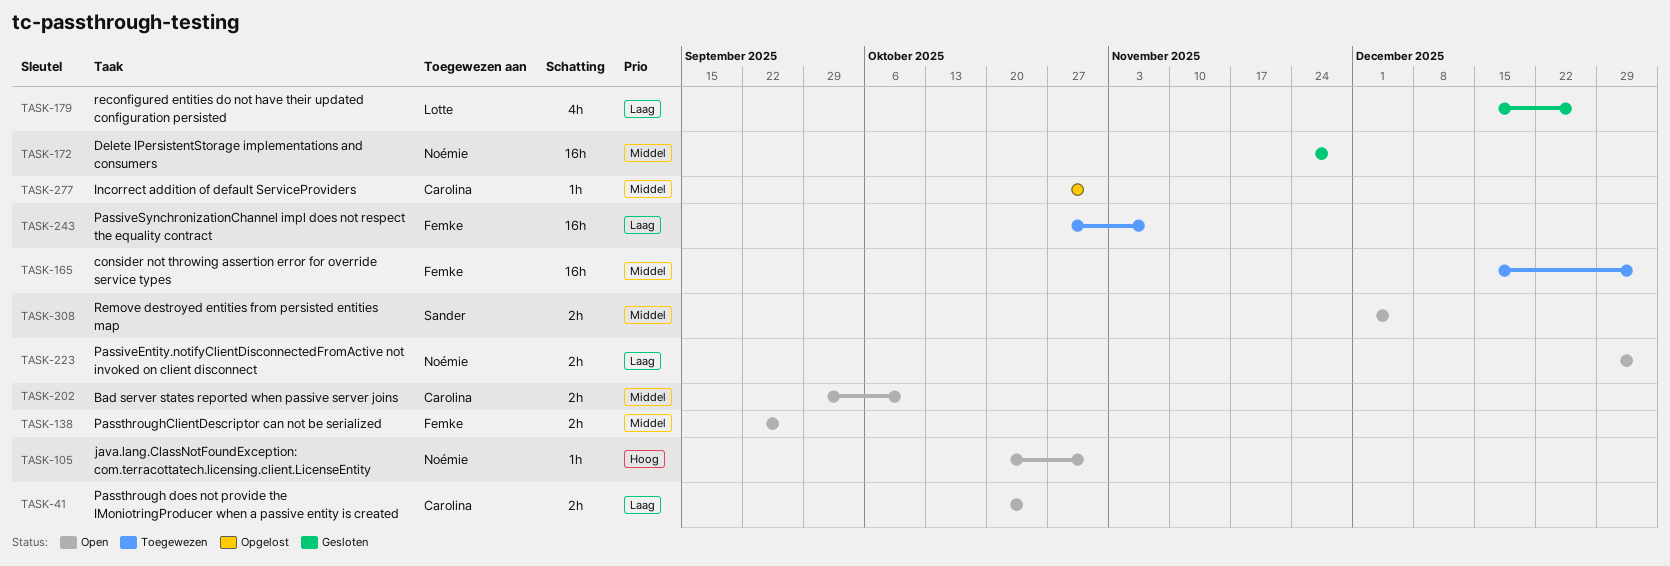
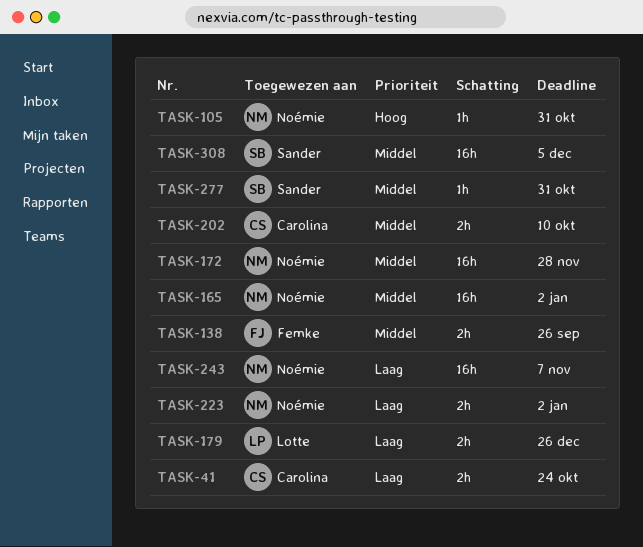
TASK-165, owner: Femke -> Noémie
TASK-179, estimate: 4h -> 2h
TASK-243, owner: Femke -> Noémie
TASK-277, owner: Carolina -> Sander
TASK-308, estimate: 2h -> 16h

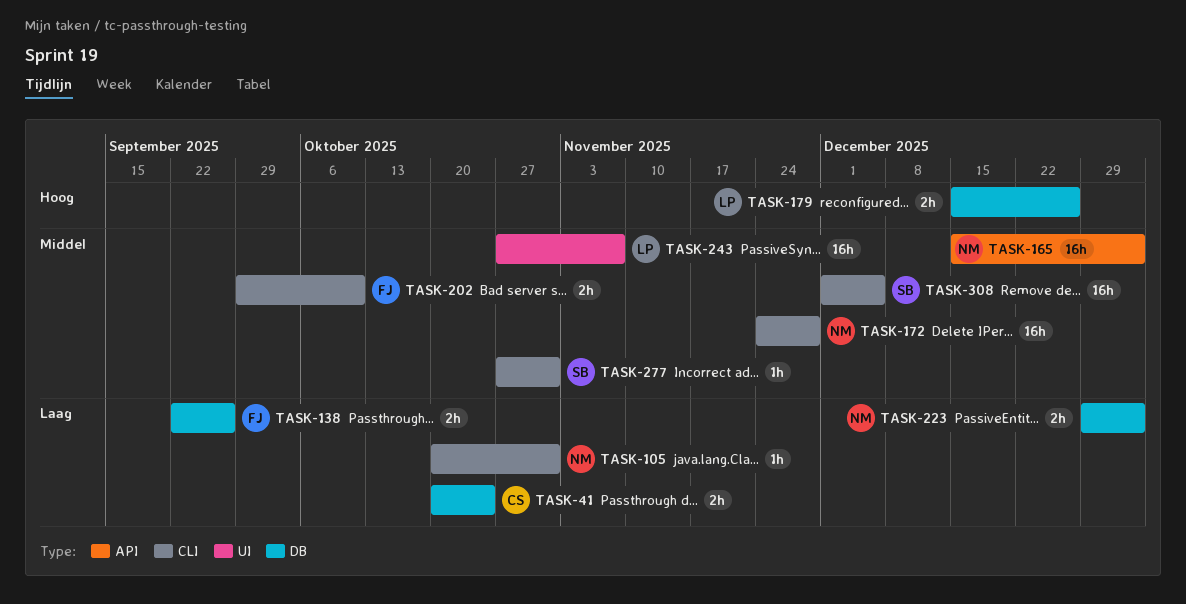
TASK-105, priority: Hoog -> Laag
TASK-138, priority: Middel -> Laag
TASK-179, priority: Laag -> Hoog
TASK-202, owner: Carolina -> Femke
TASK-243, owner: Noémie -> Lotte
TASK-243, priority: Laag -> Middel

